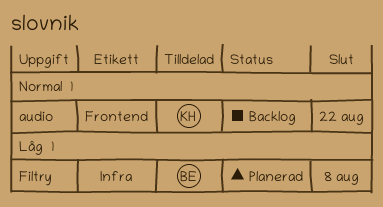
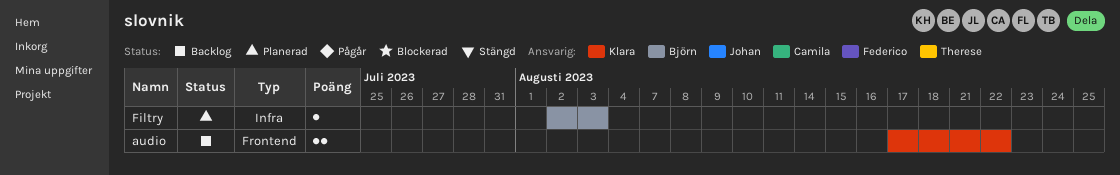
Filtry, due: Aug 8 -> Aug 3

